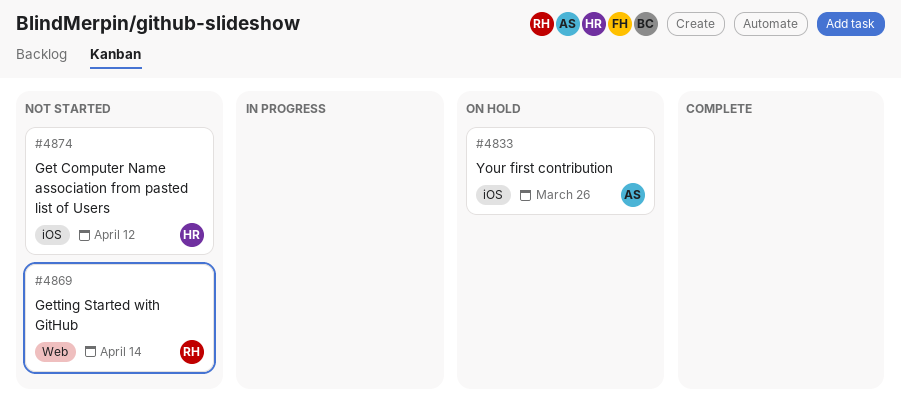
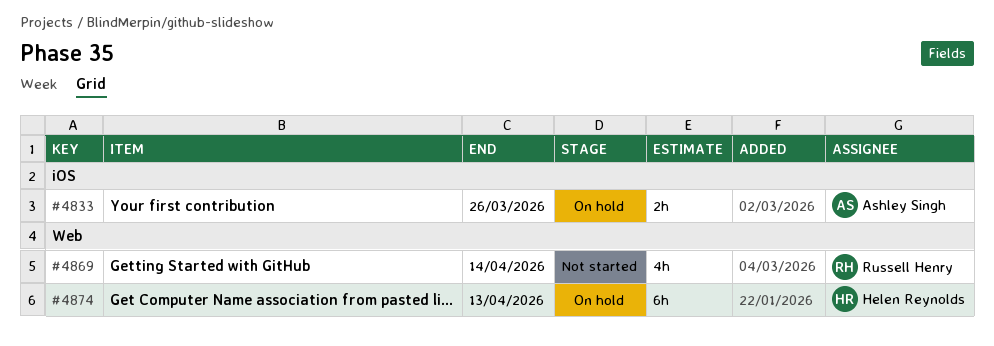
#4874, status: Not started -> On hold
#4874, label: iOS -> Web
#4874, due: Apr 12 -> Apr 13

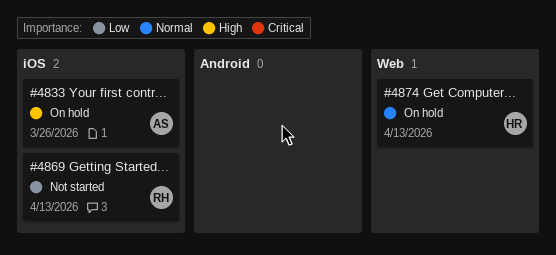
#4869, label: Web -> iOS
#4869, due: Apr 14 -> Apr 13

